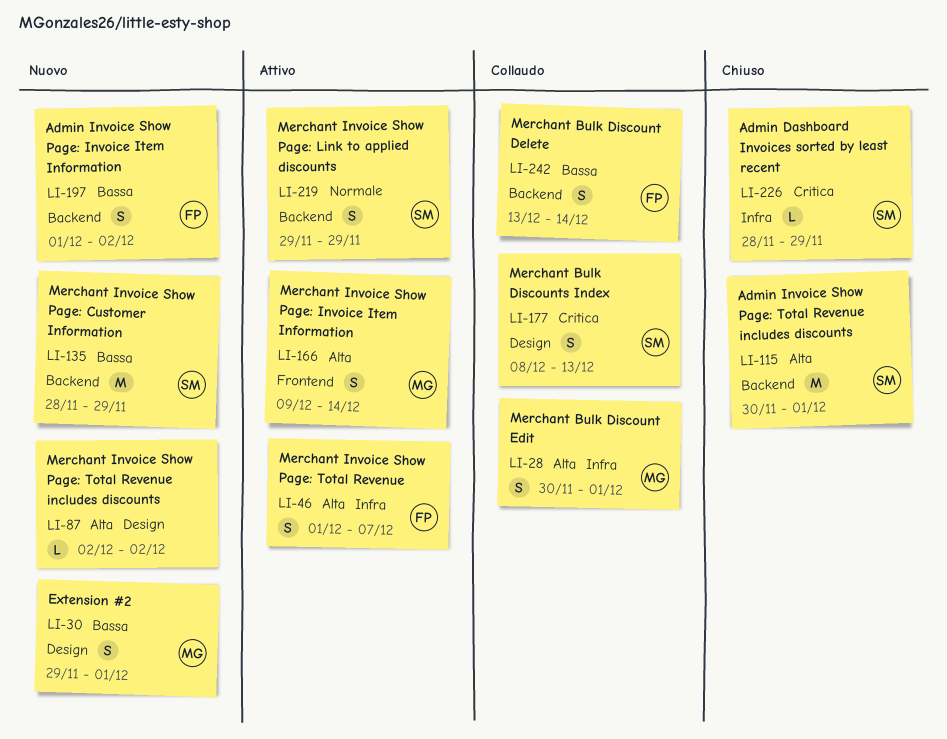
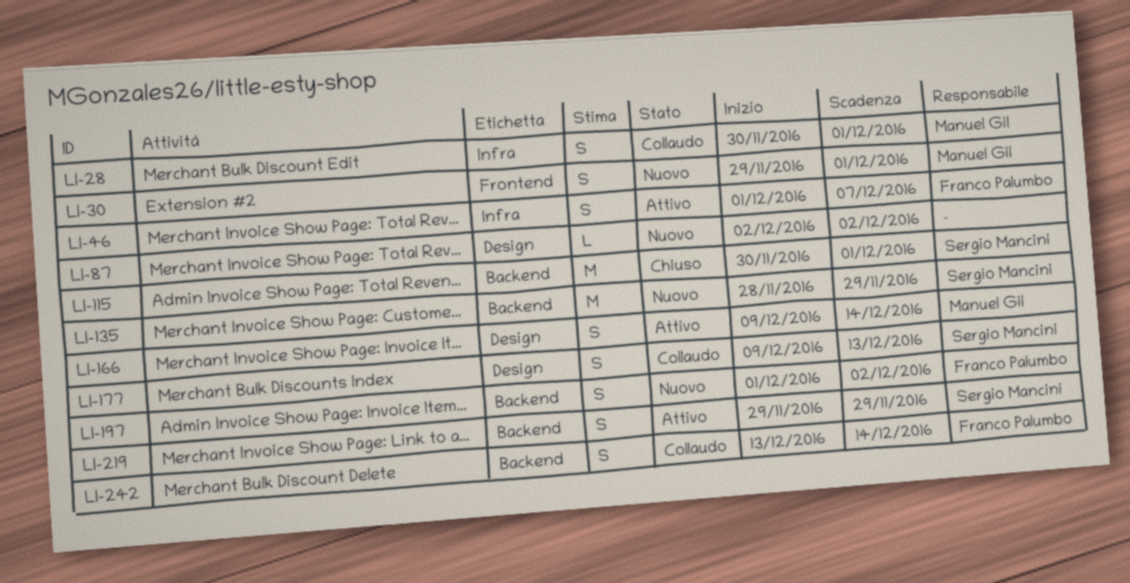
LI-30, label: Design -> Frontend
LI-166, label: Frontend -> Design
LI-177, start: Dec 8 -> Dec 9
LI-226: present -> none

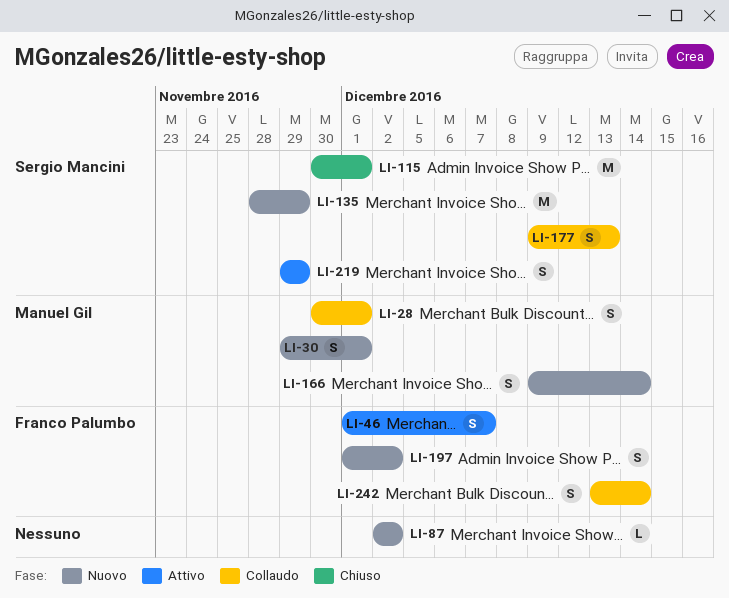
LI-166, status: Attivo -> Nuovo

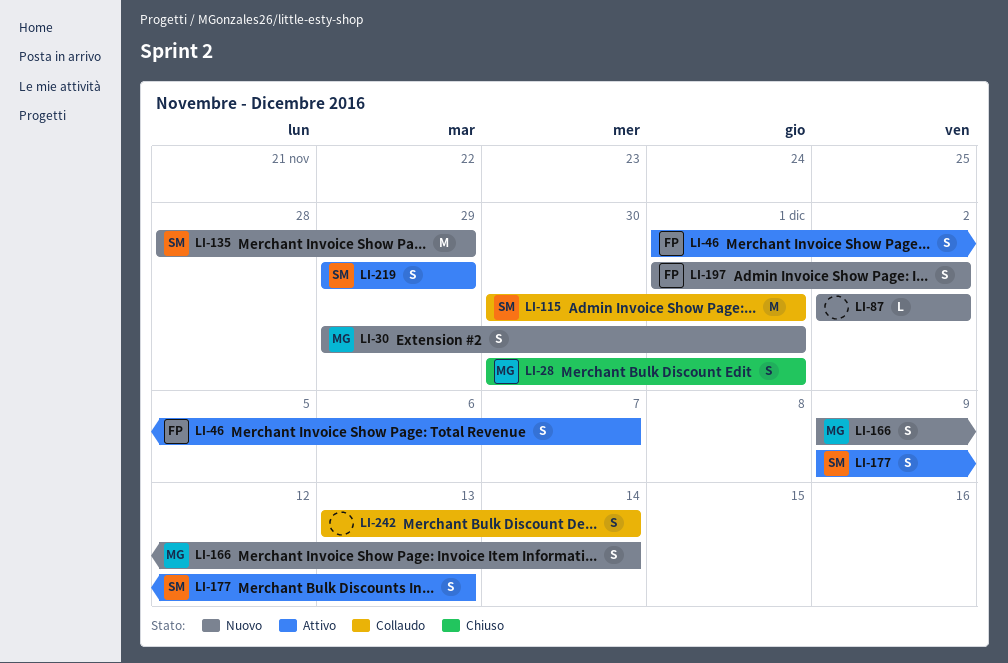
LI-28, status: Collaudo -> Chiuso
LI-115, status: Chiuso -> Collaudo
LI-177, status: Collaudo -> Attivo
LI-242, owner: Franco Palumbo -> none

